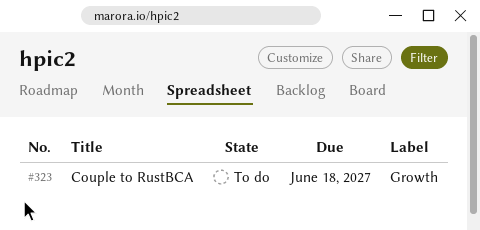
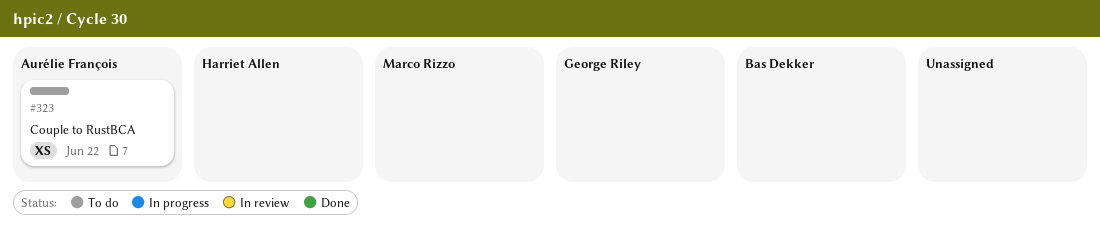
#323, due: Jun 18 -> Jun 22

